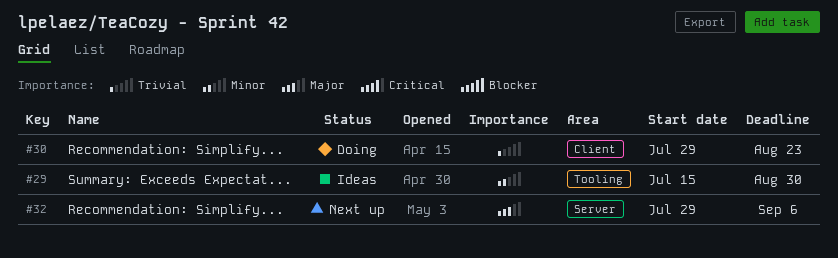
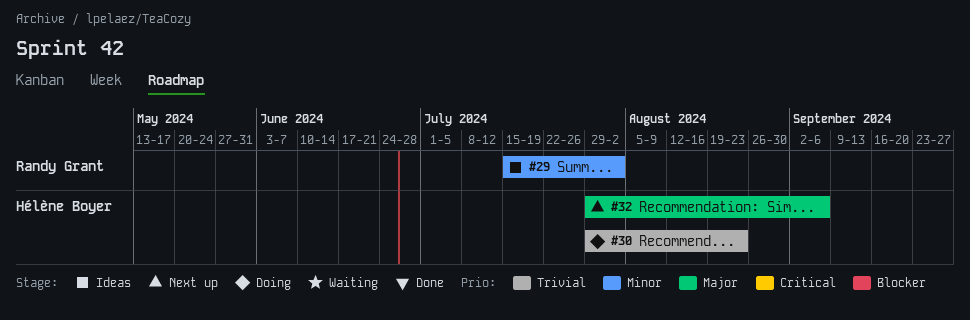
#29, due: Aug 30 -> Aug 2

